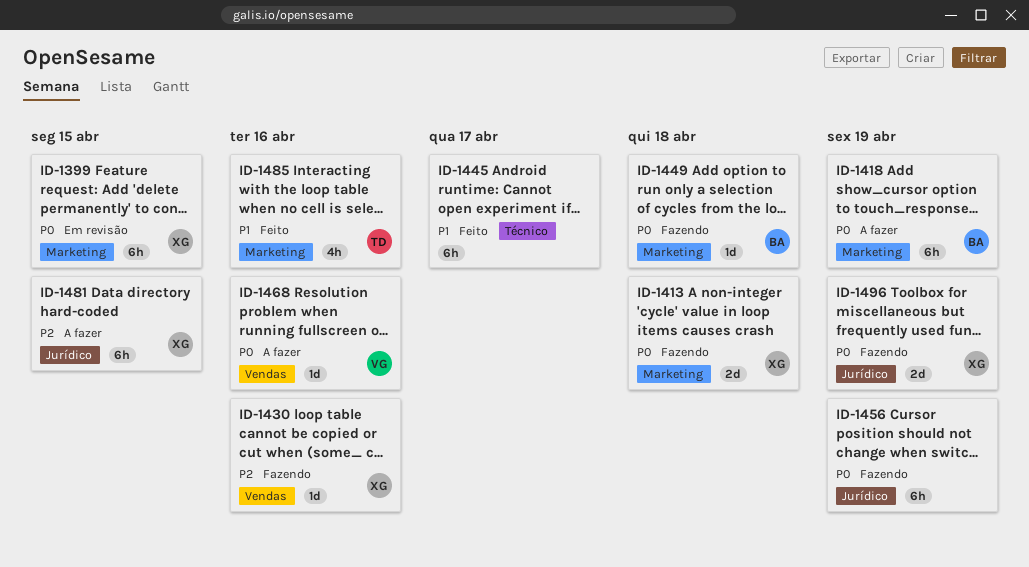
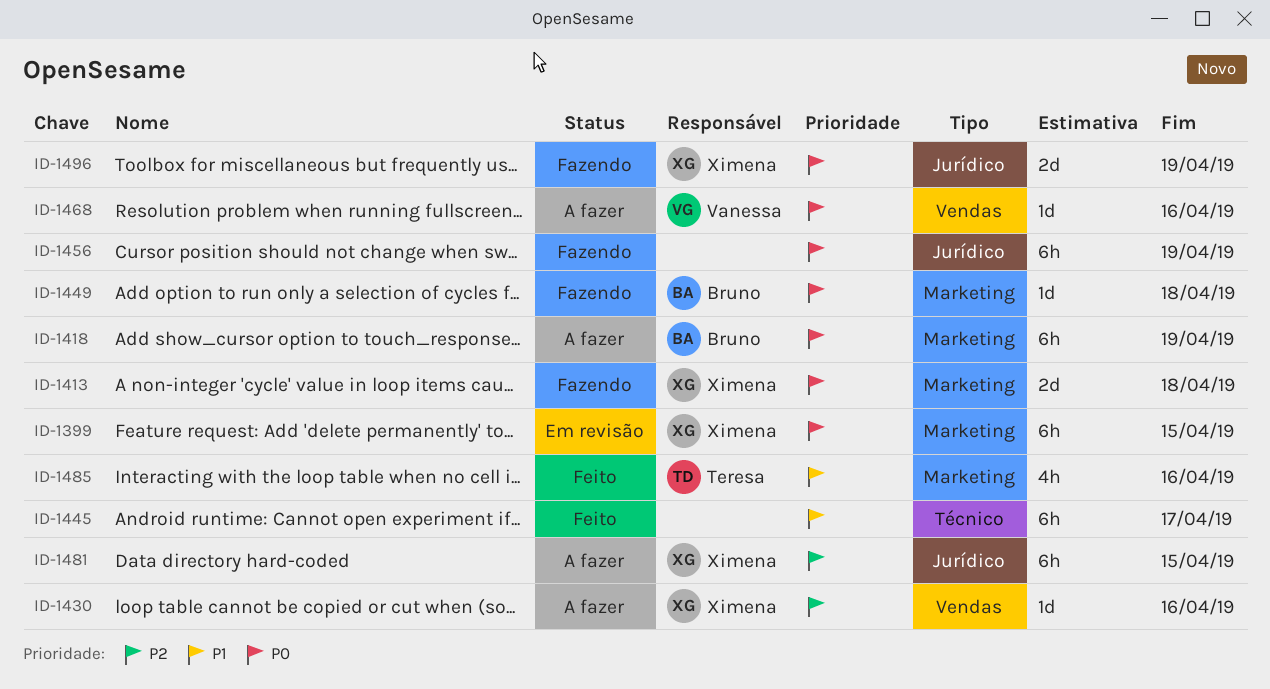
ID-1430, status: Fazendo -> A fazer

